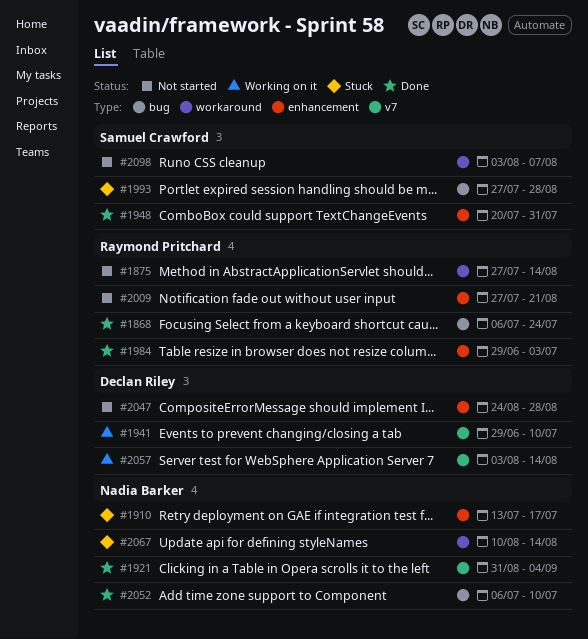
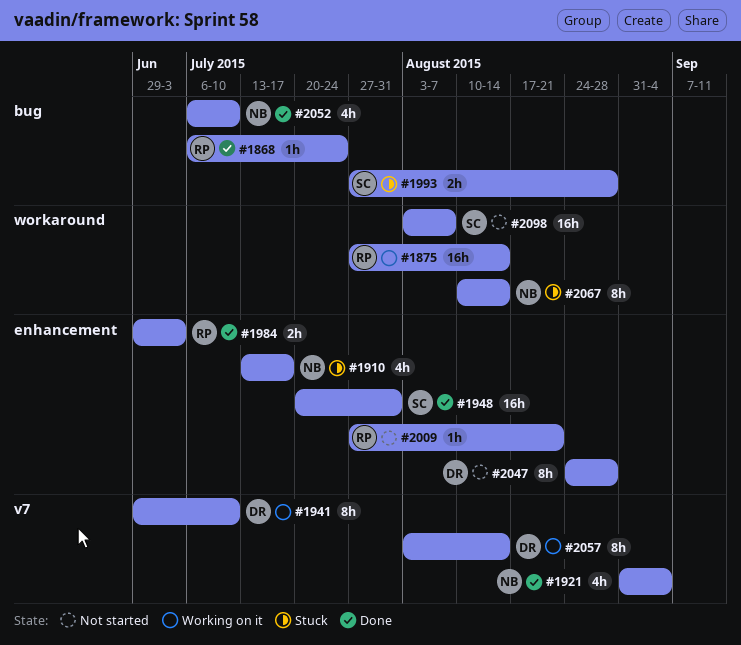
#1875, status: Not started -> Working on it

